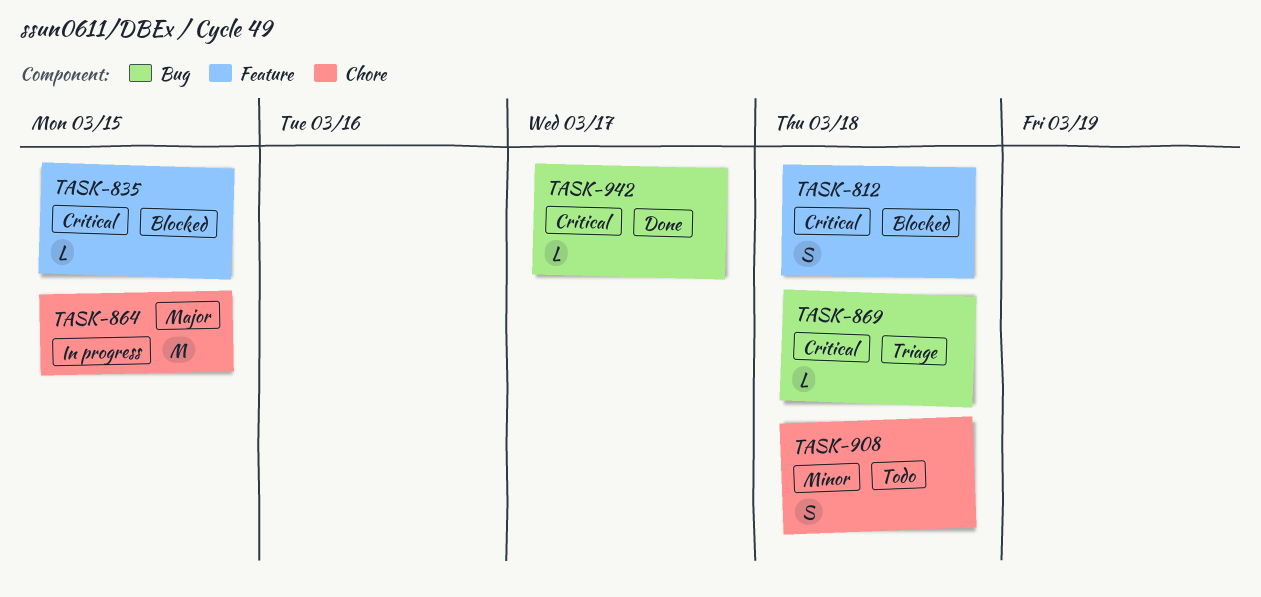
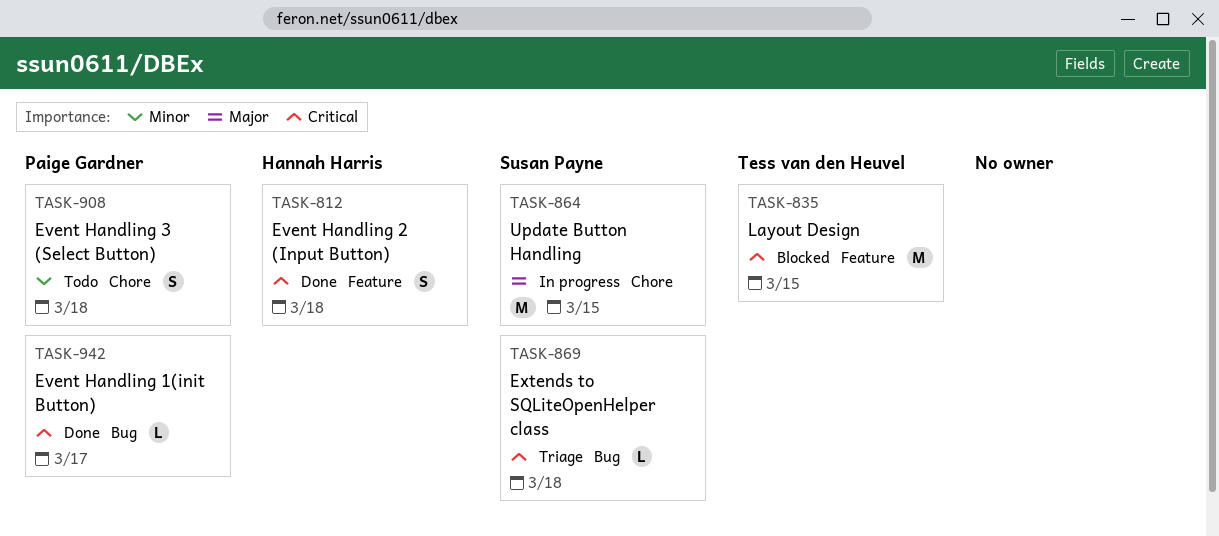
TASK-812, status: Blocked -> Done
TASK-835, estimate: L -> M

